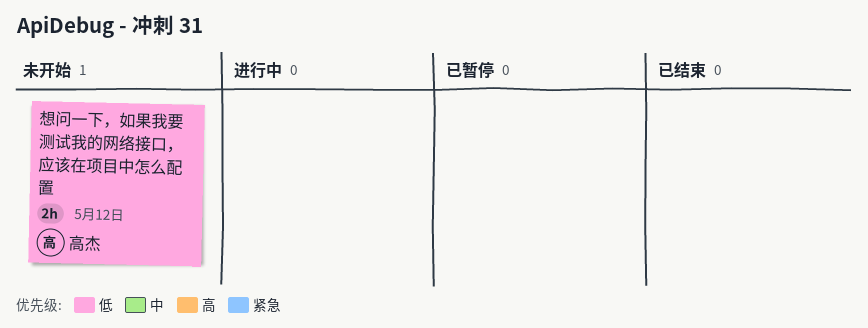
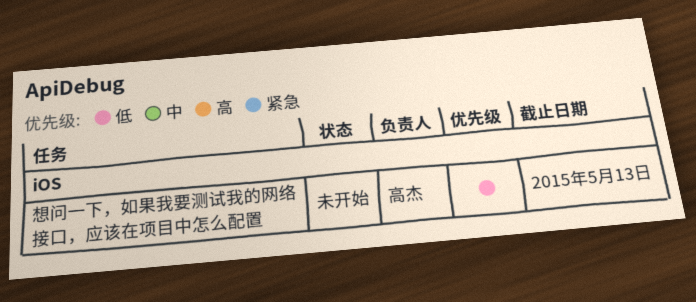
想问一下，如果我要测试我的网络接口，应该在项目中怎么配置, due: May 12 -> May 13

